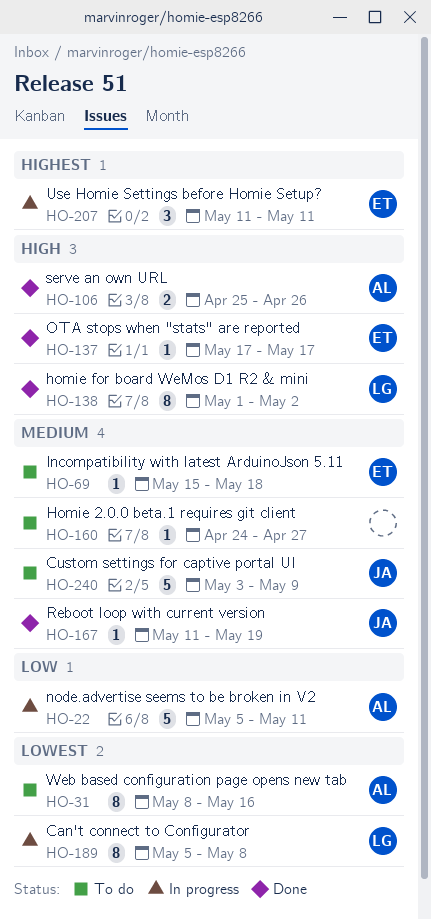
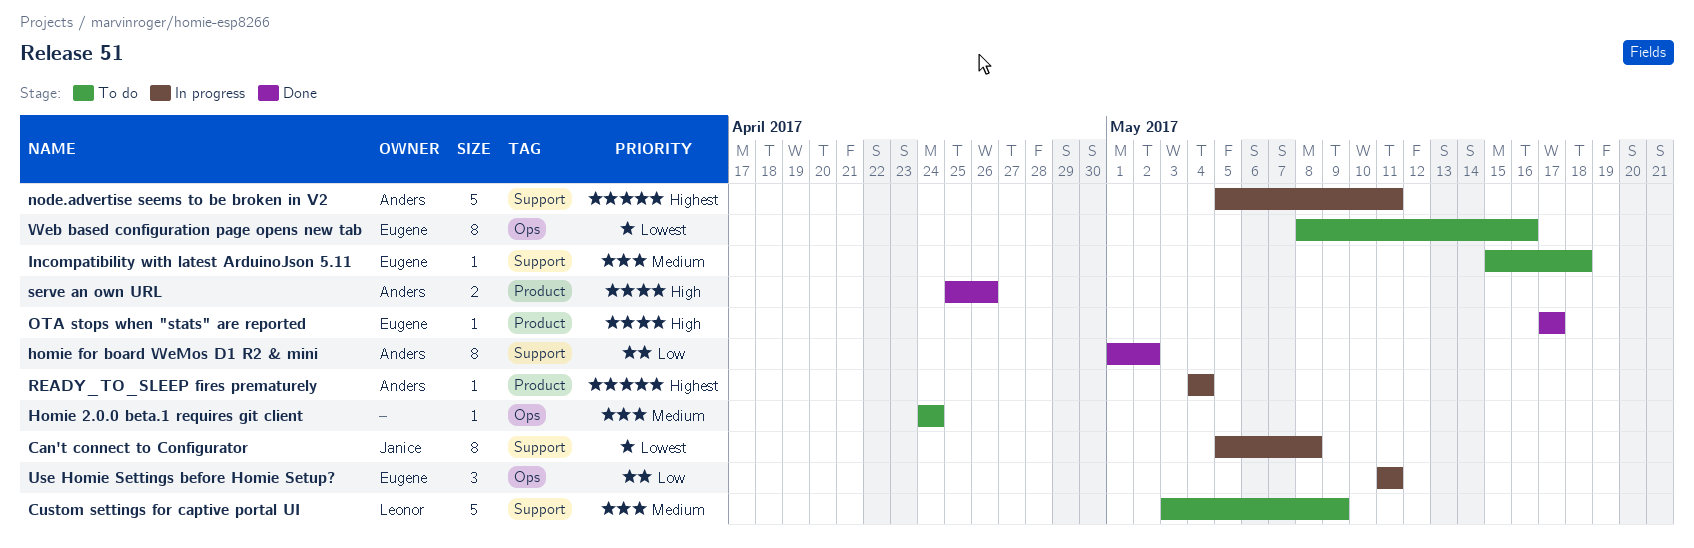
Can't connect to Configurator, owner: Leonor -> Janice
Custom settings for captive portal UI, owner: Janice -> Leonor
Homie 2.0.0 beta.1 requires git client, due: Apr 27 -> Apr 24
homie for board WeMos D1 R2 & mini, owner: Leonor -> Anders
homie for board WeMos D1 R2 & mini, priority: High -> Low
node.advertise seems to be broken in V2, priority: Low -> Highest
READY_TO_SLEEP fires prematurely: none -> present
Reboot loop with current version: present -> none
Use Homie Settings before Homie Setup?, priority: Highest -> Low
Web based configuration page opens new tab, owner: Anders -> Eugene

